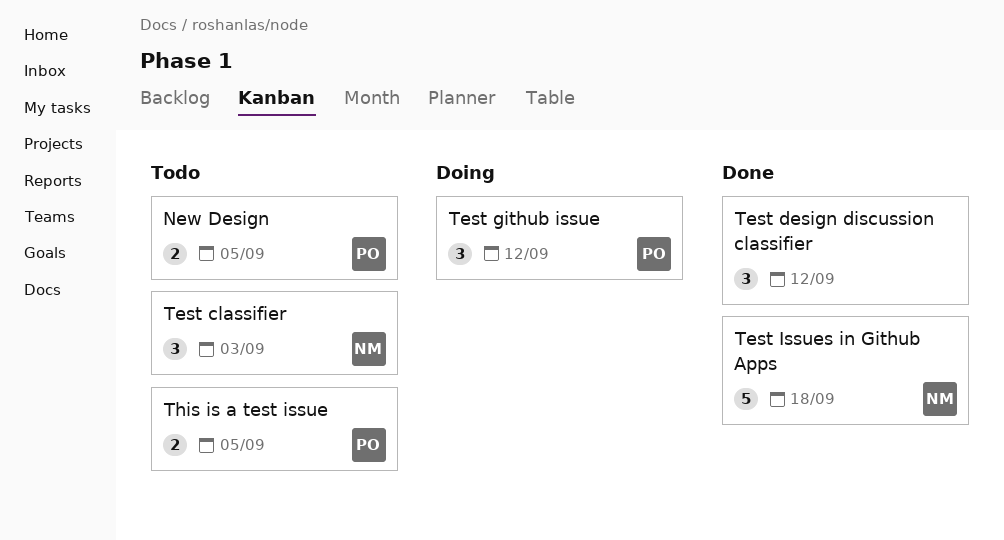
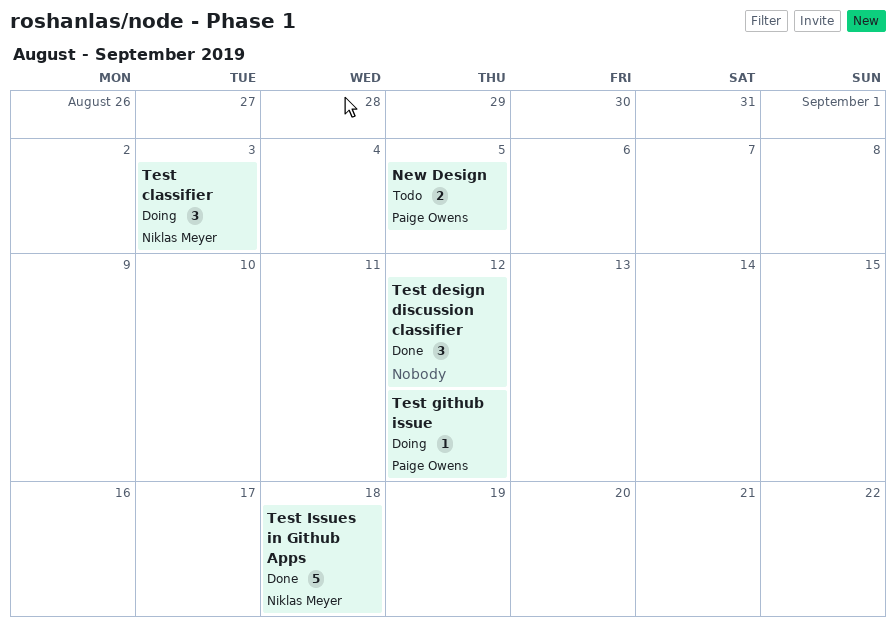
Test classifier, status: Todo -> Doing
Test github issue, estimate: 3 -> 1
This is a test issue: present -> none

